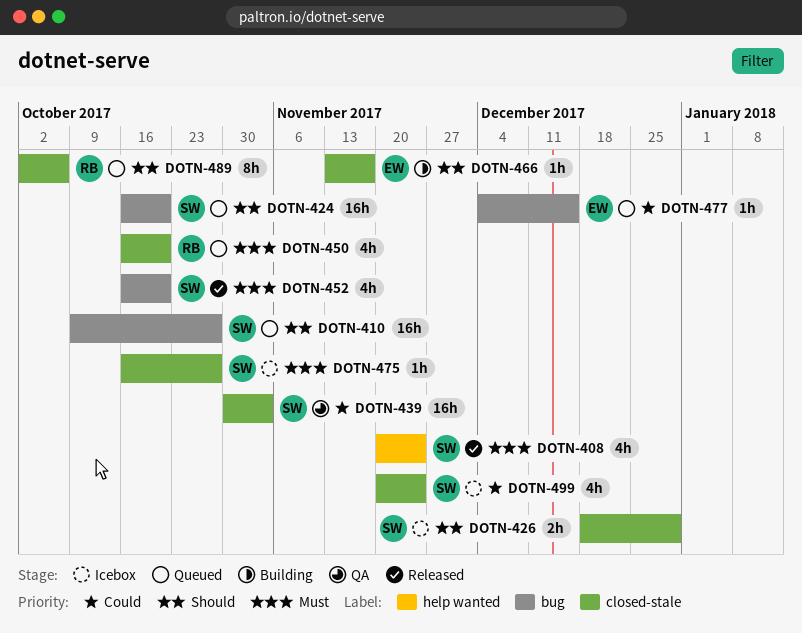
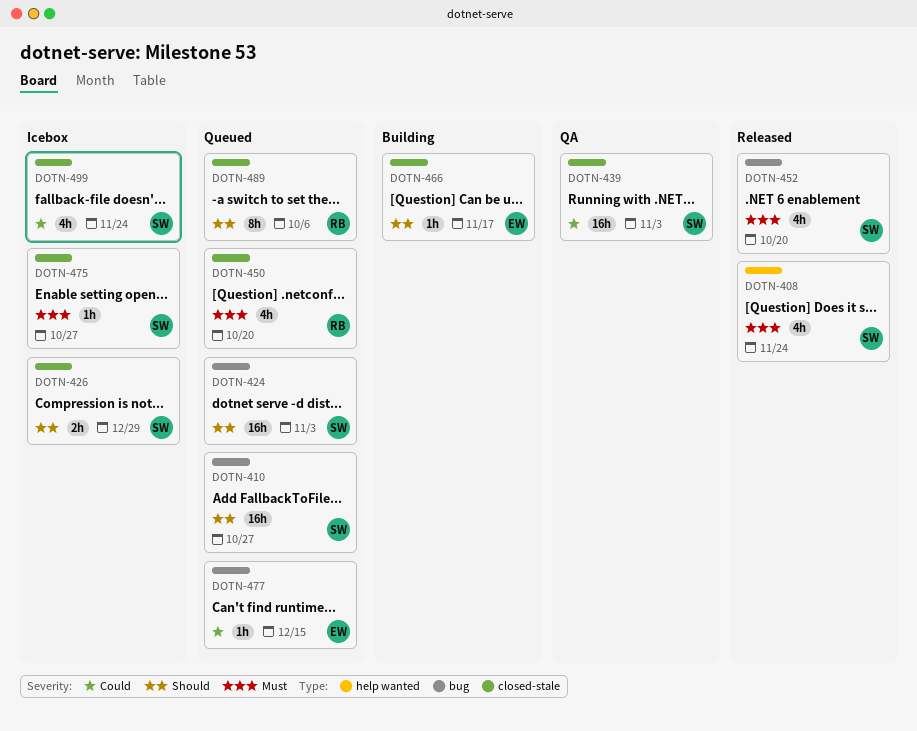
DOTN-424, due: Oct 20 -> Nov 3

